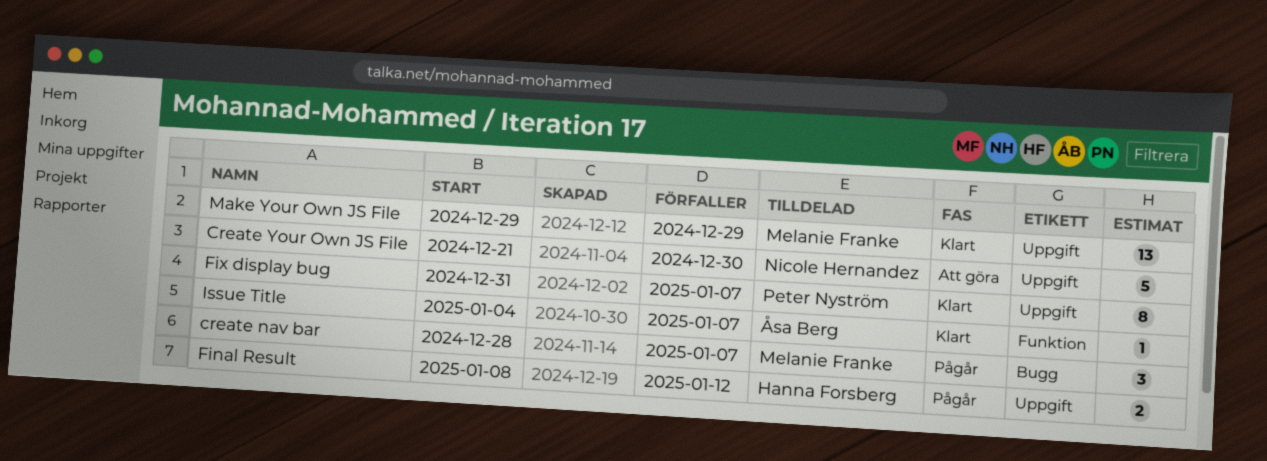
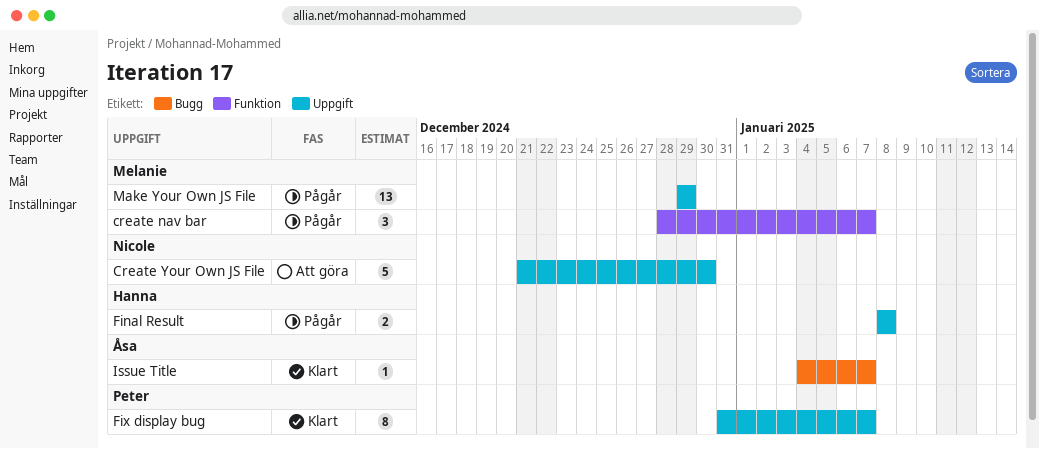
create nav bar, label: Bugg -> Funktion
Final Result, due: Jan 12 -> Jan 8
Issue Title, label: Funktion -> Bugg
Make Your Own JS File, status: Klart -> Pågår

